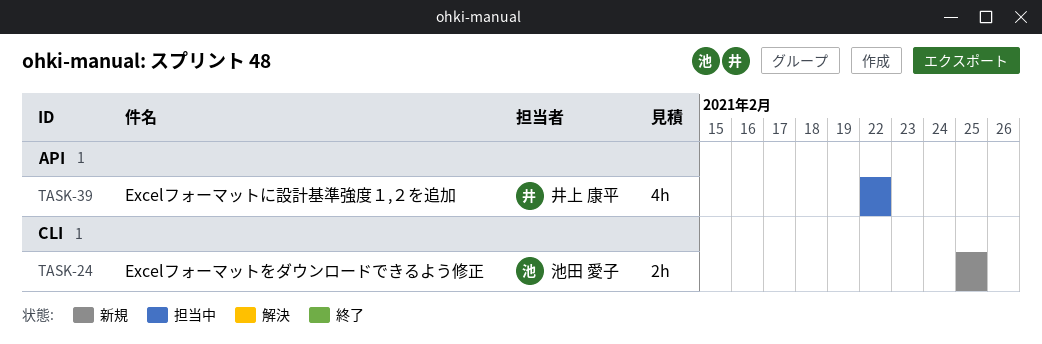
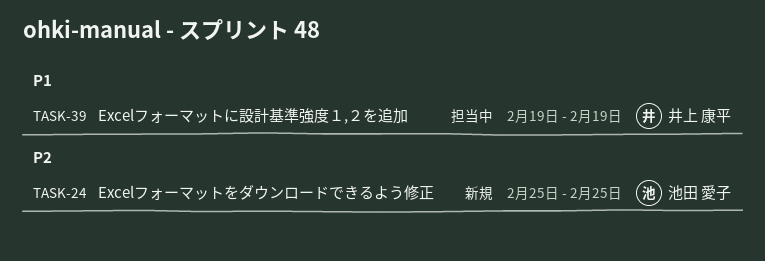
TASK-39, start: Feb 22 -> Feb 19
TASK-39, due: Feb 22 -> Feb 19

